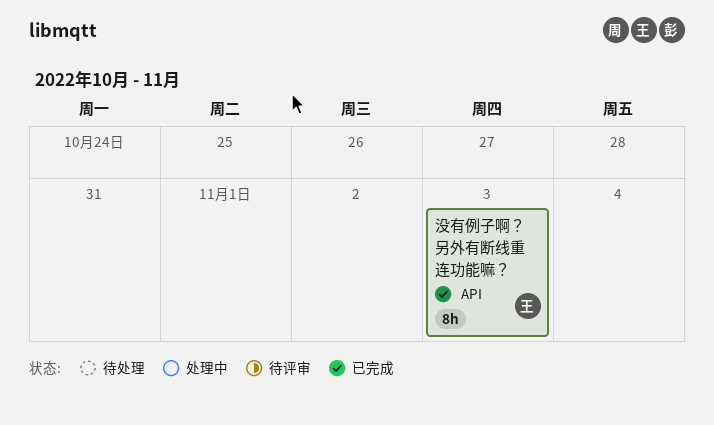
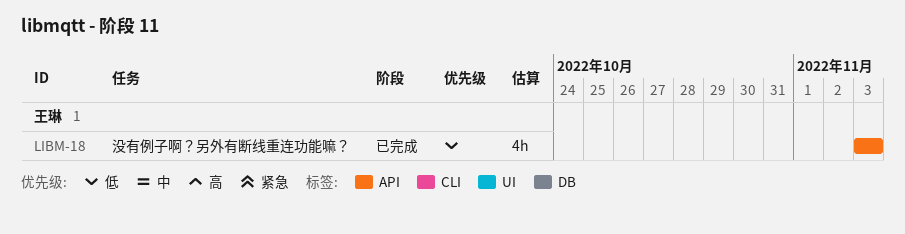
没有例子啊？另外有断线重连功能嘛？, estimate: 8h -> 4h

